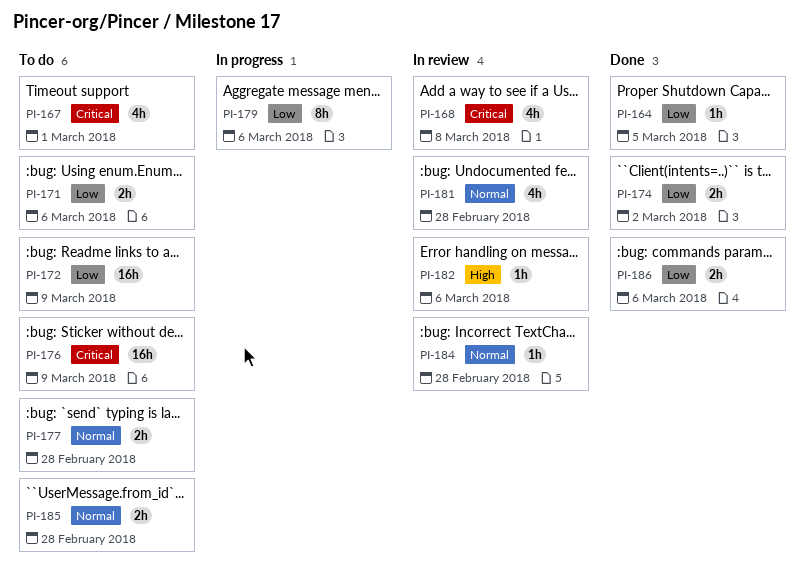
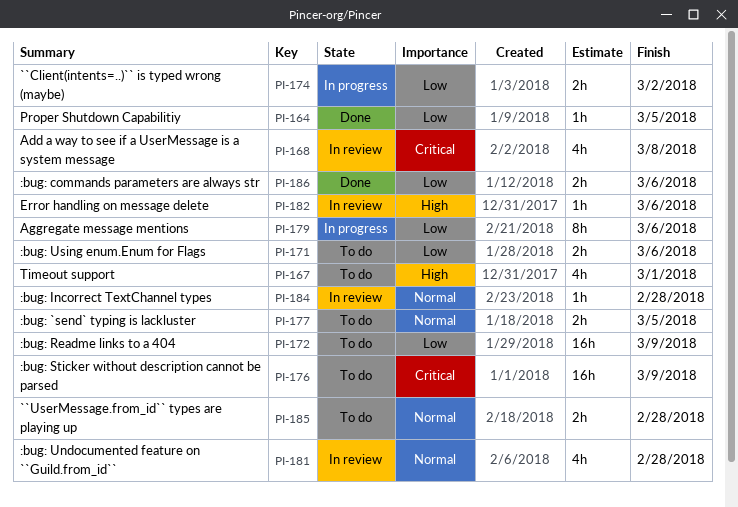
PI-167, priority: Critical -> High
PI-174, status: Done -> In progress
PI-177, due: Feb 28 -> Mar 5

